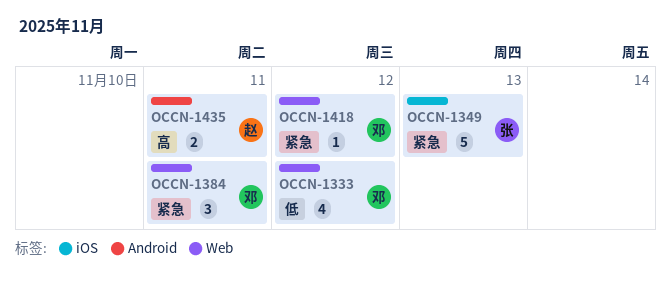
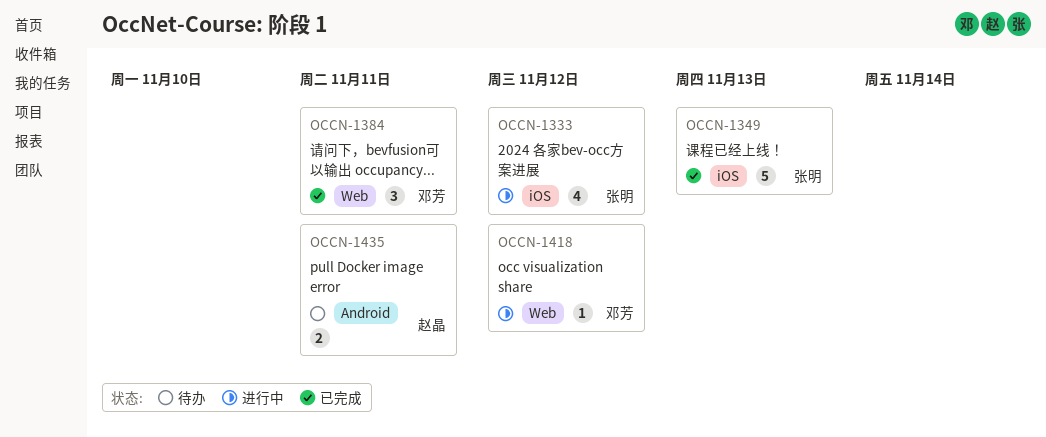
OCCN-1333, owner: 邓芳 -> 张明
OCCN-1333, label: Web -> iOS

